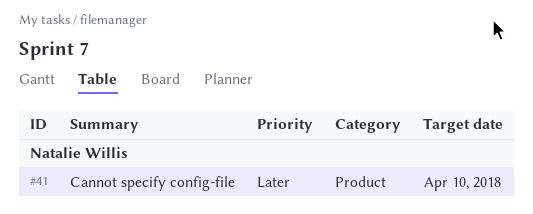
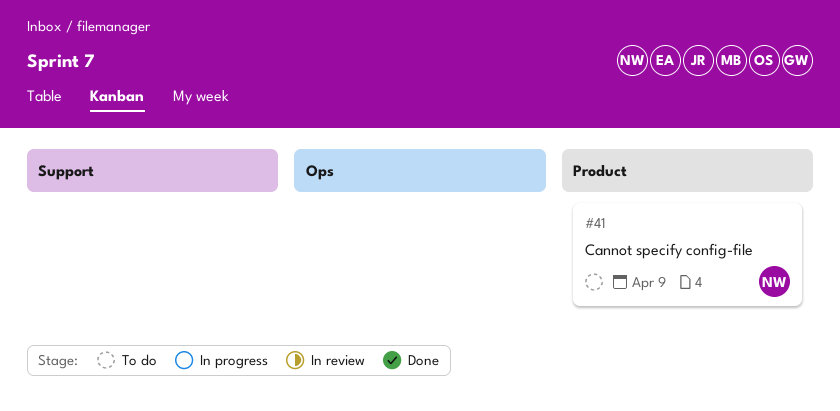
#41, due: Apr 10 -> Apr 9

